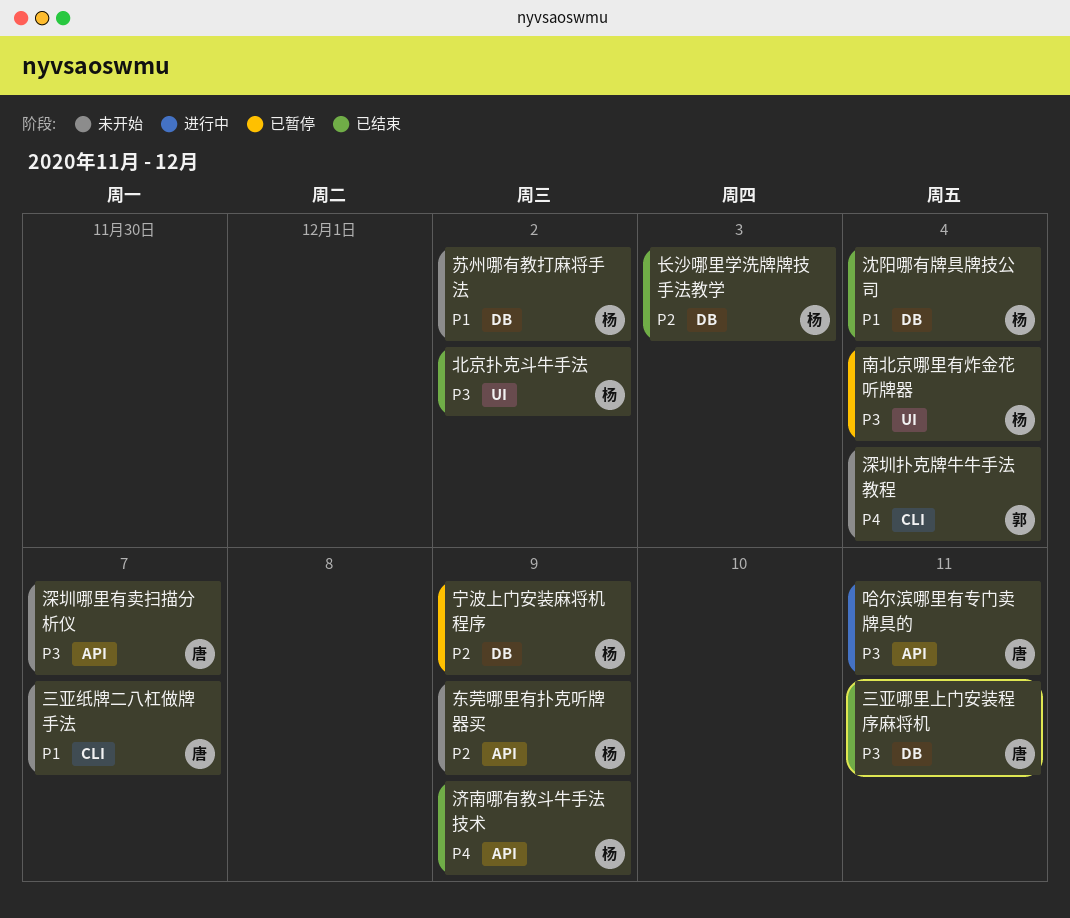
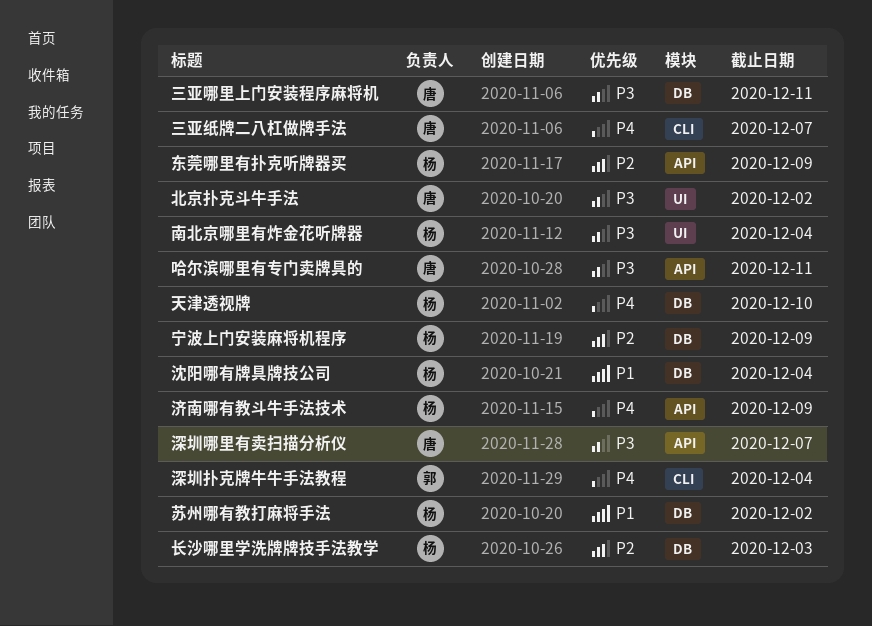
三亚纸牌二八杠做牌手法, priority: P1 -> P4
北京扑克斗牛手法, owner: 杨 -> 唐
天津透视牌: none -> present

